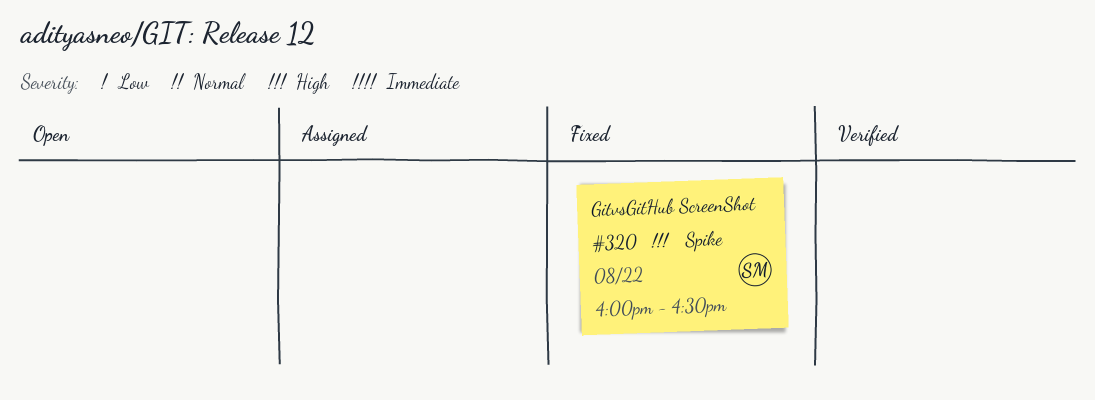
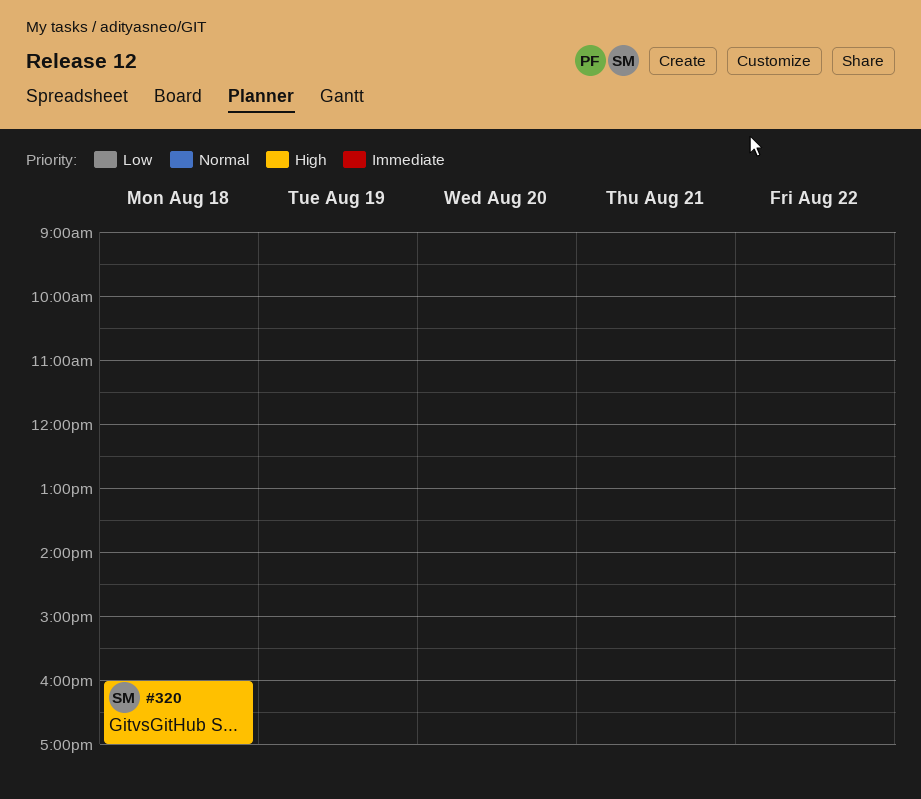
#320, day: Aug 22 -> Aug 18
#320, ends: 16:30 -> 17:00

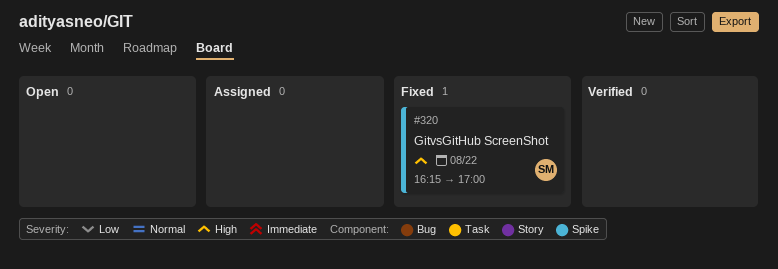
#320, day: Aug 18 -> Aug 22
#320, begins: 16:00 -> 16:15

